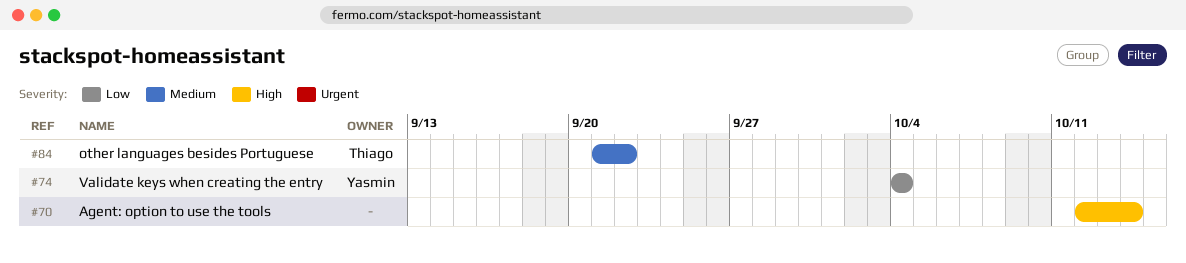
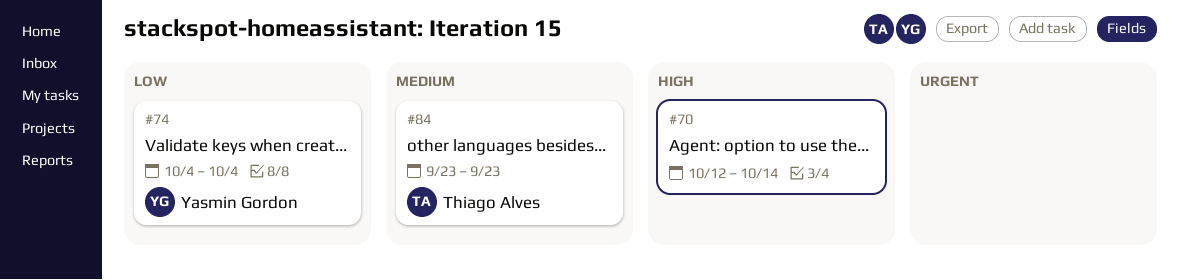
#84, start: Sep 21 -> Sep 23
#84, due: Sep 22 -> Sep 23

